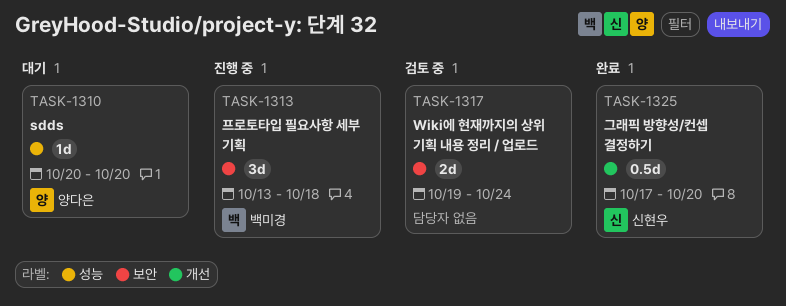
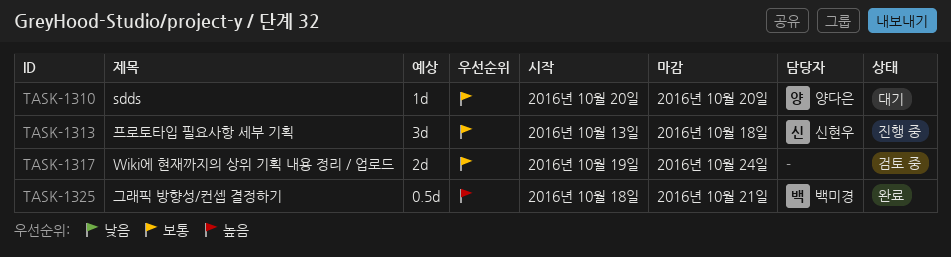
TASK-1313, owner: 백미경 -> 신현우
TASK-1325, owner: 신현우 -> 백미경
TASK-1325, start: Oct 17 -> Oct 18
TASK-1325, due: Oct 20 -> Oct 21

